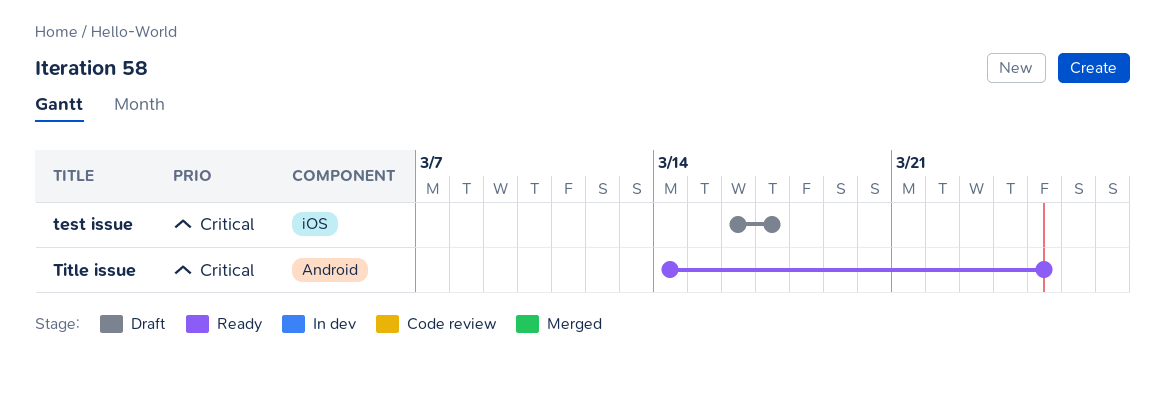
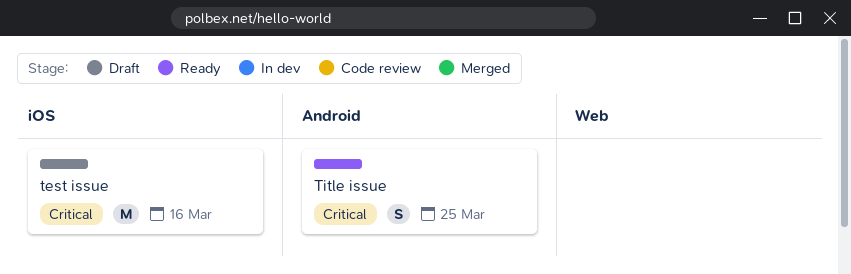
test issue, due: Mar 17 -> Mar 16

